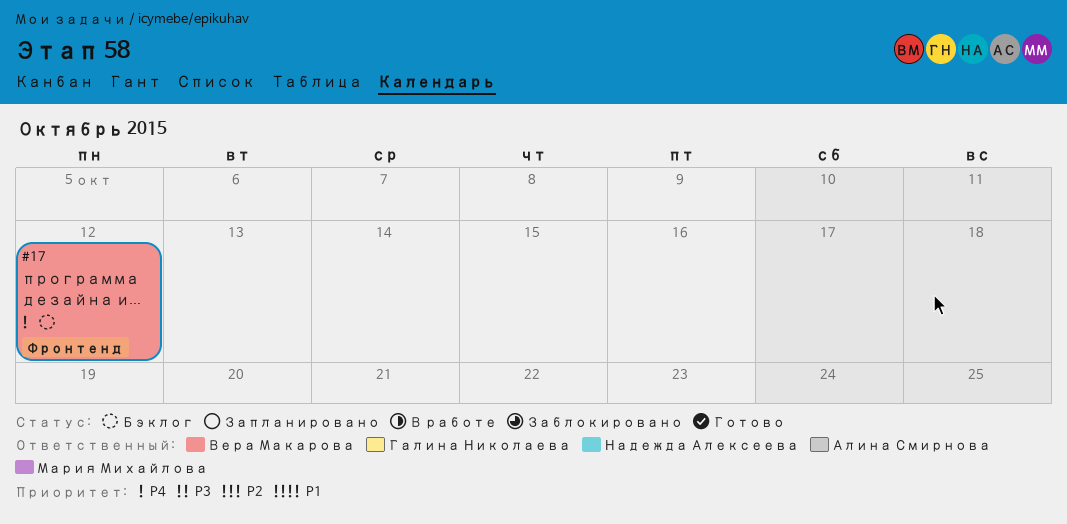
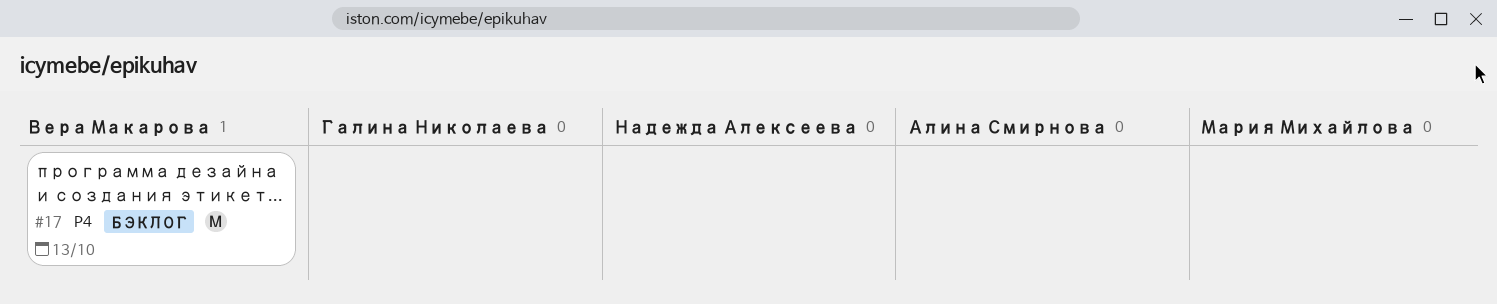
#17, due: Oct 12 -> Oct 13

